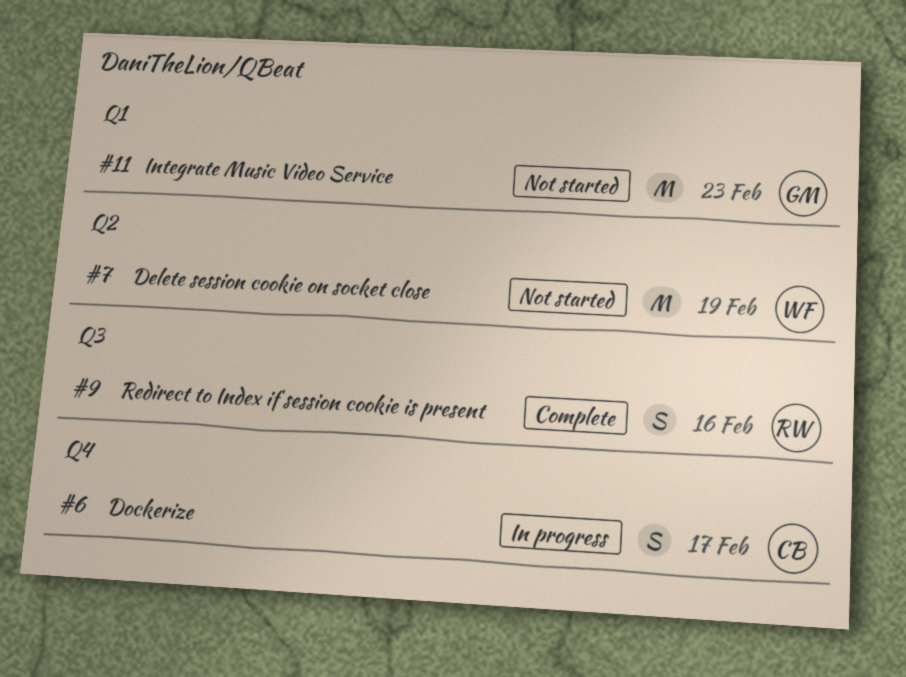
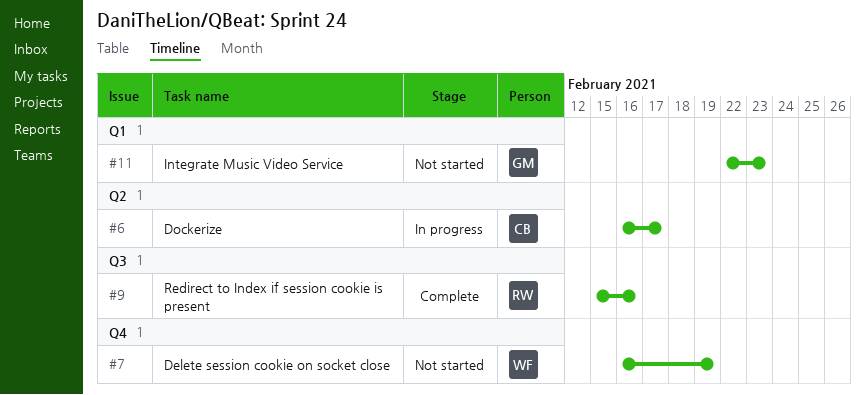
#6, label: Q4 -> Q2
#7, label: Q2 -> Q4

